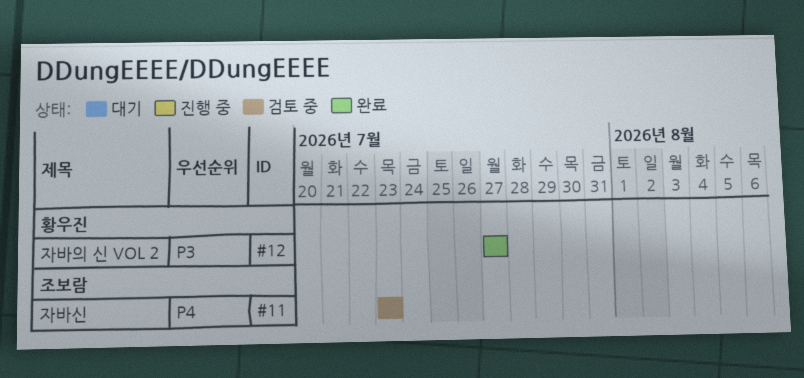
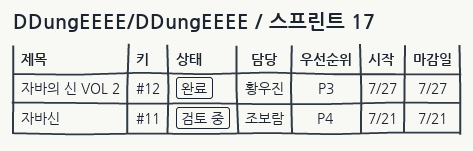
#11, start: Jul 23 -> Jul 21
#11, due: Jul 23 -> Jul 21

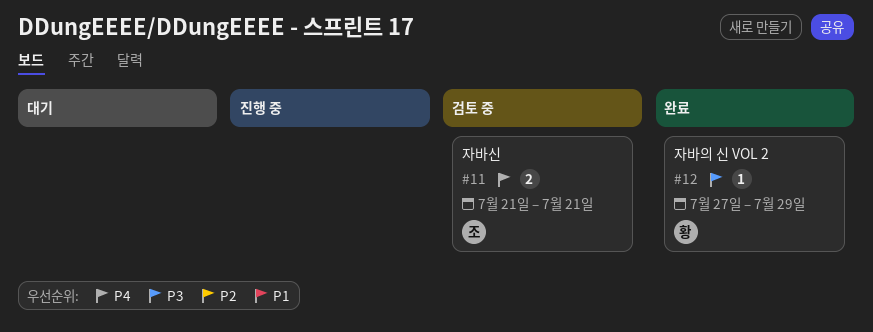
#12, due: Jul 27 -> Jul 29

